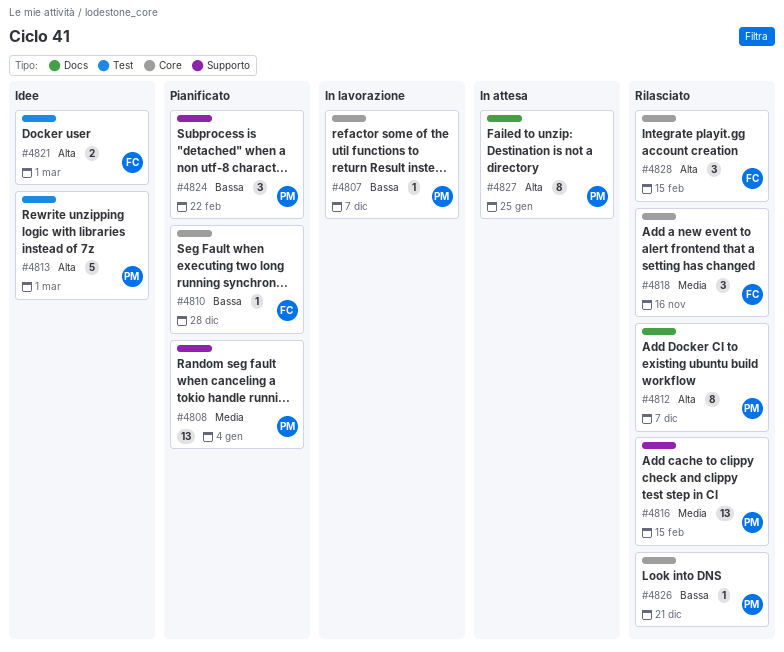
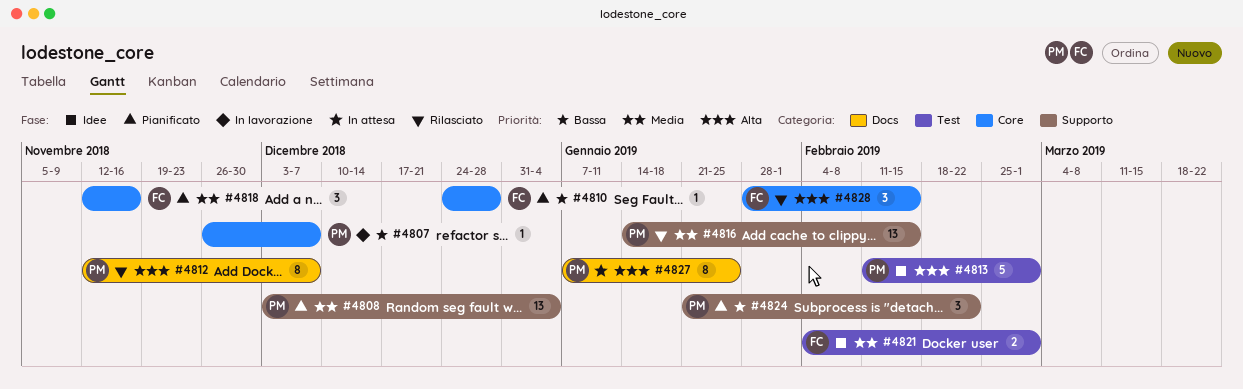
#4818, status: Rilasciato -> Pianificato
#4821, priority: Alta -> Media
#4826: present -> none

